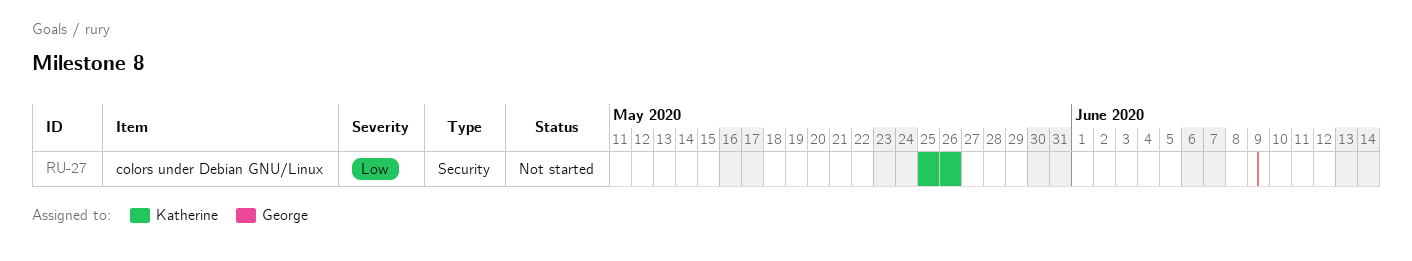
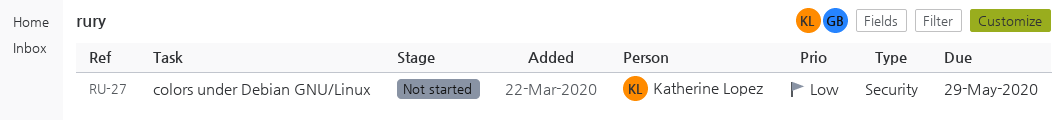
RU-27, due: May 26 -> May 29

